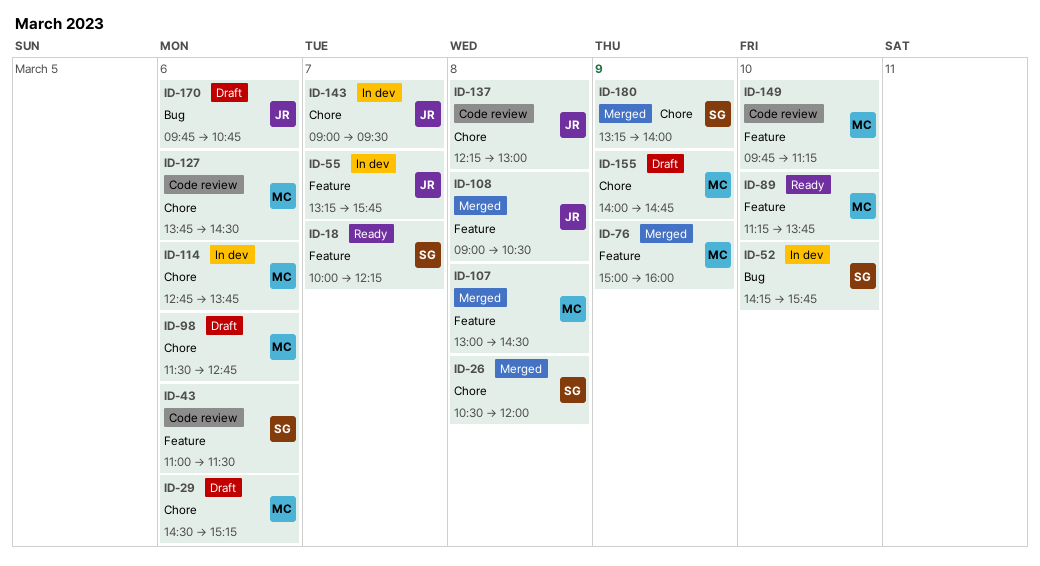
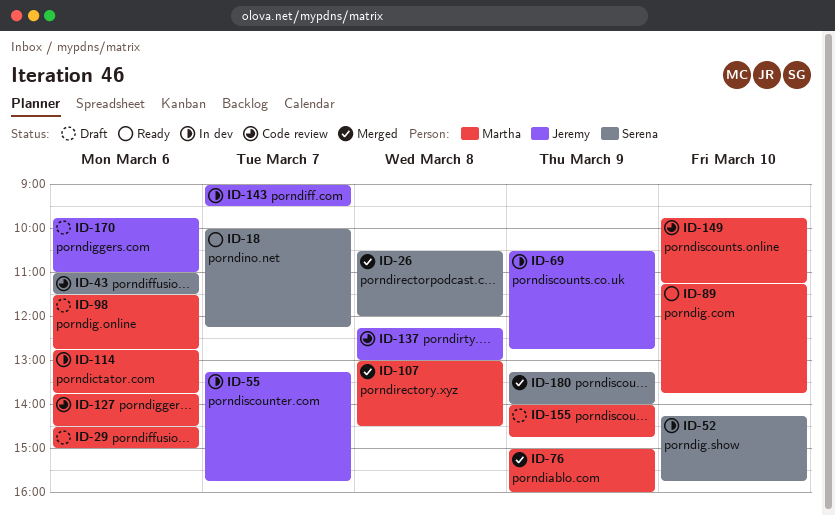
ID-29, ends: 15:15 -> 15:00
ID-69: none -> present
ID-108: present -> none
ID-170, ends: 10:45 -> 11:00

